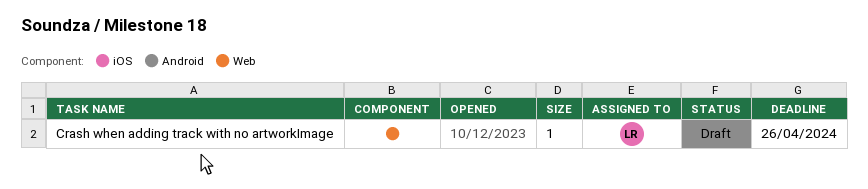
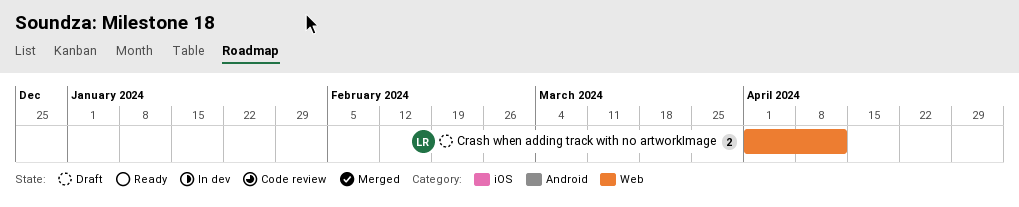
Crash when adding track with no artworkImage, estimate: 1 -> 2
Crash when adding track with no artworkImage, due: Apr 26 -> Apr 12

